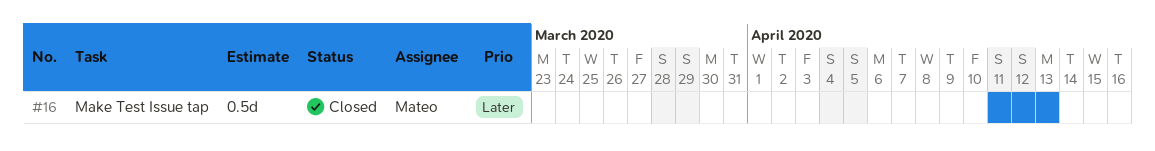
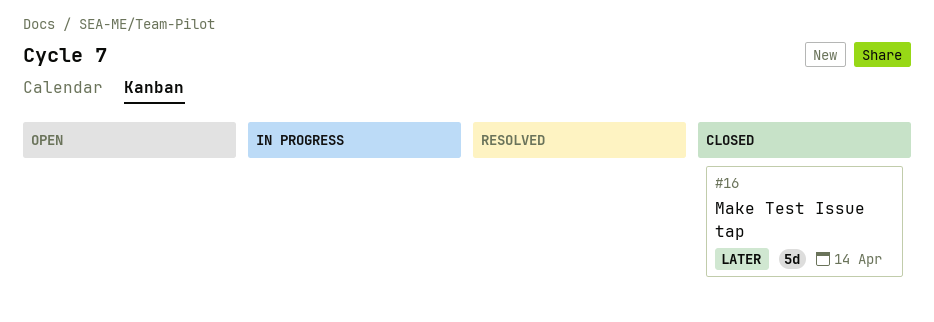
#16, estimate: 0.5d -> 5d
#16, due: Apr 13 -> Apr 14

